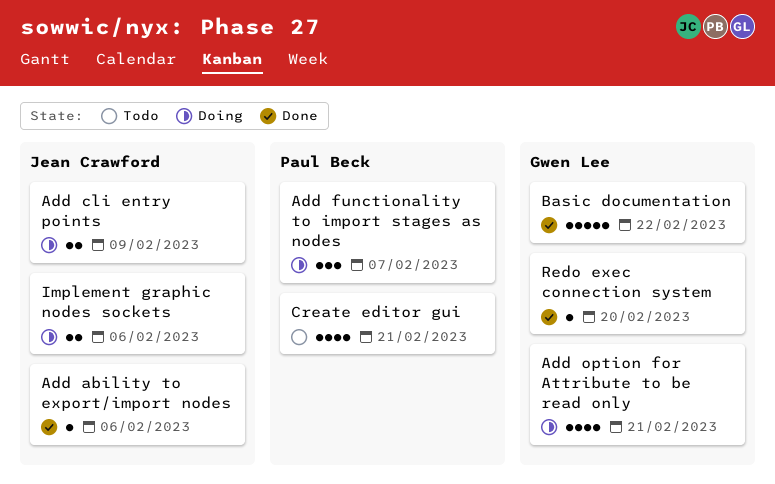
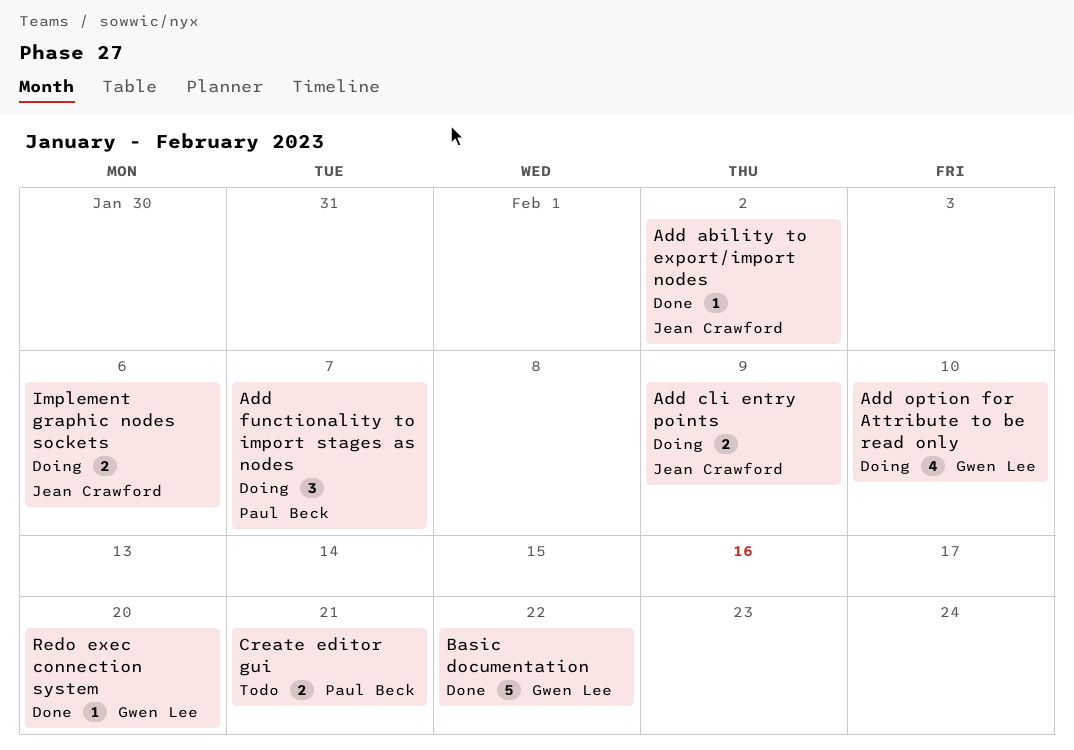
Add ability to export/import nodes, due: Feb 6 -> Feb 2
Add option for Attribute to be read only, due: Feb 21 -> Feb 10
Create editor gui, estimate: 4 -> 2

